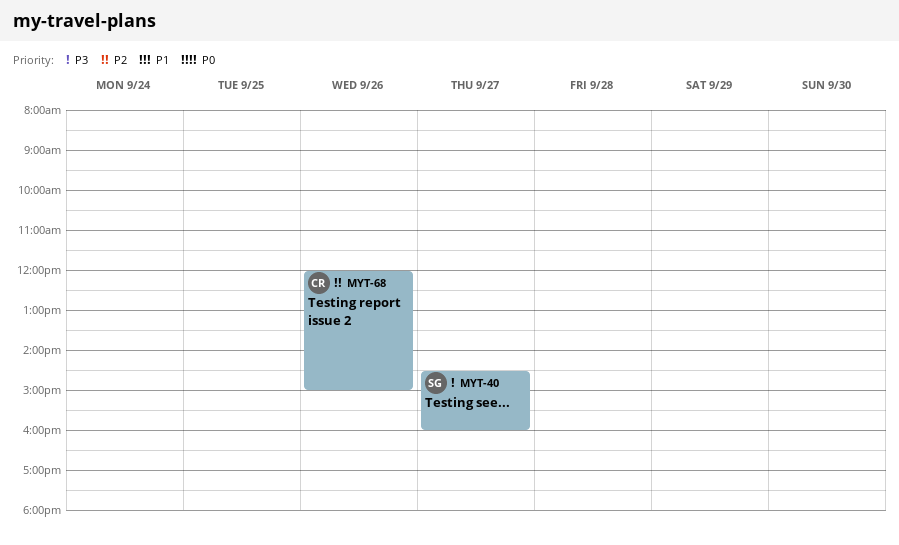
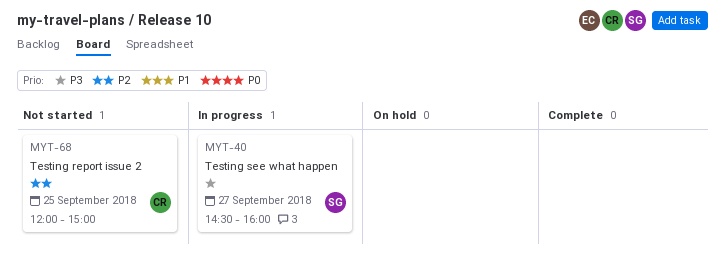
MYT-68, day: Sep 26 -> Sep 25

